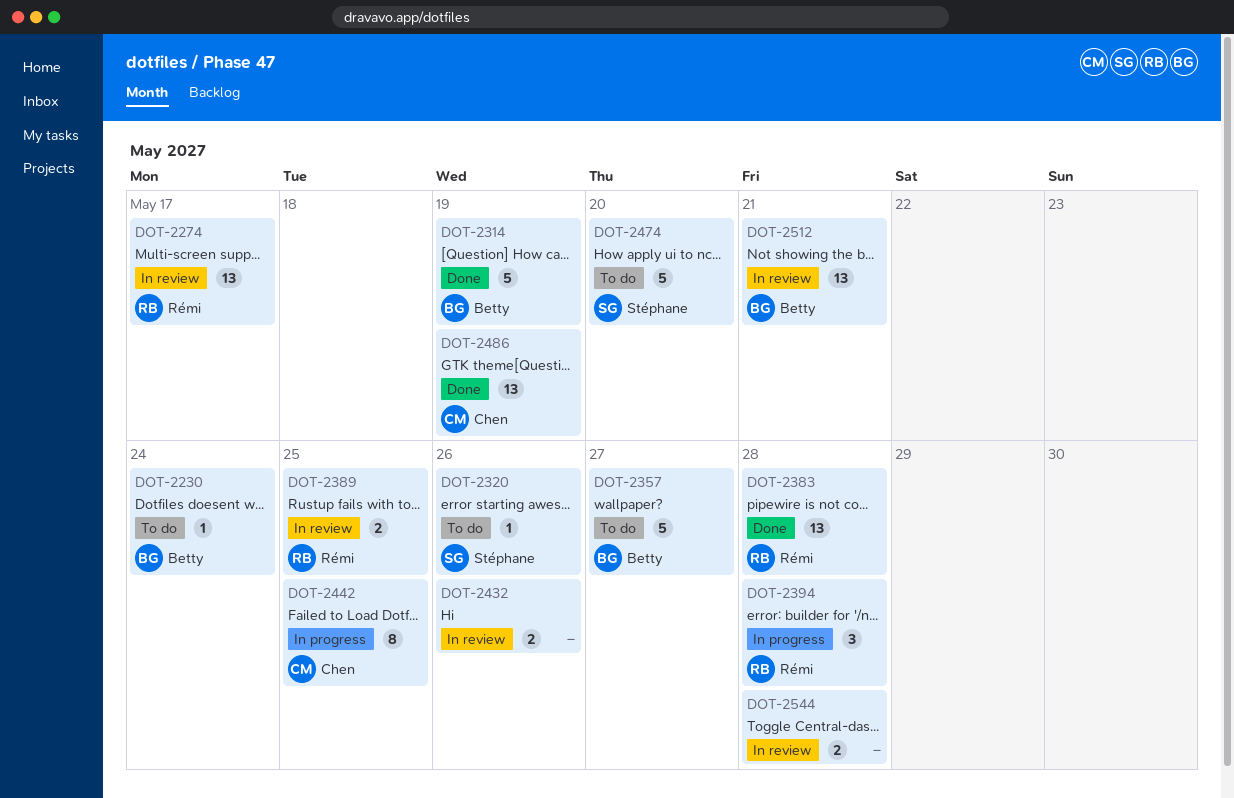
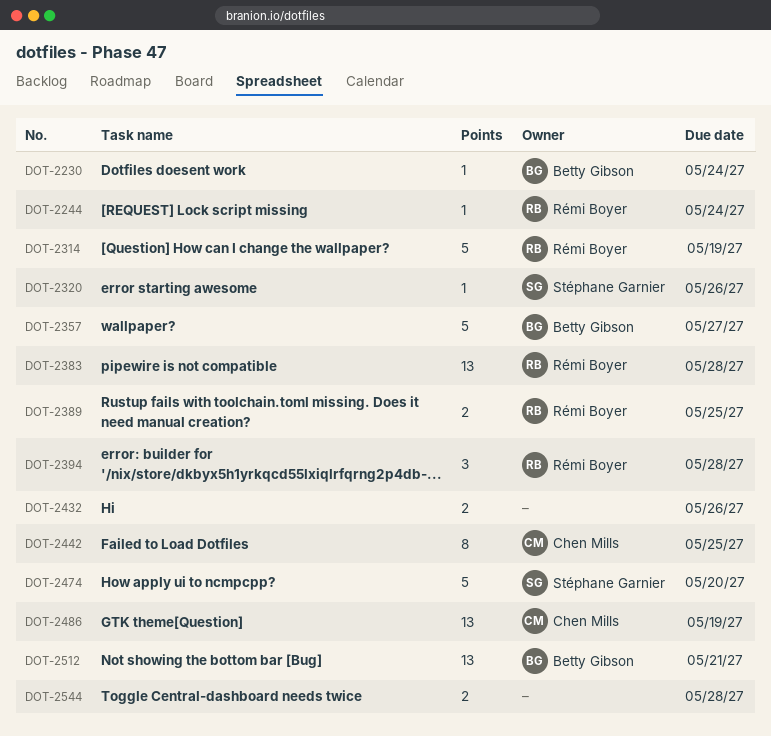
DOT-2244: none -> present
DOT-2274: present -> none
DOT-2314, owner: Betty Gibson -> Rémi Boyer

